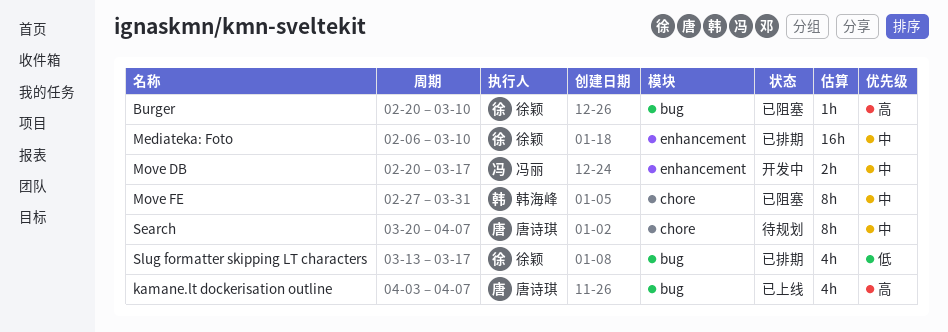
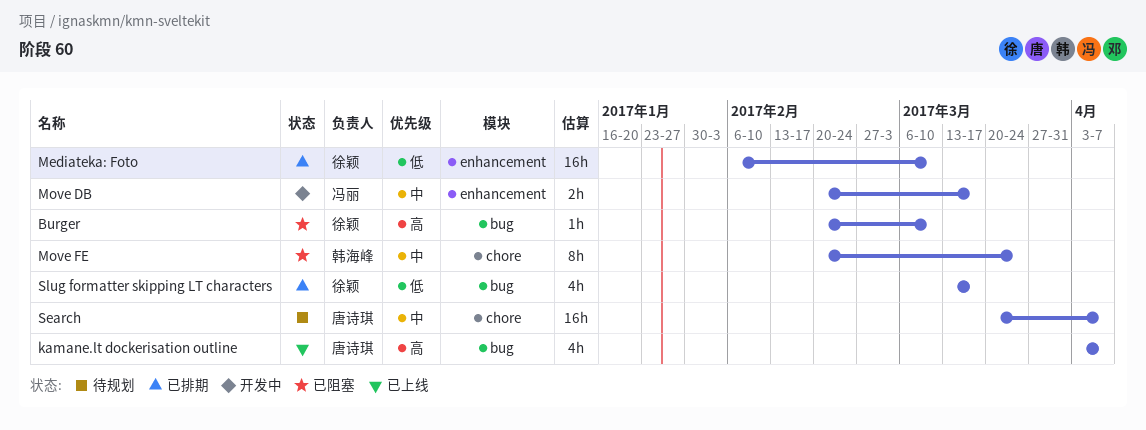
Mediateka: Foto, priority: 中 -> 低
Move FE, start: Feb 27 -> Feb 20
Move FE, due: Mar 31 -> Mar 24
Search, estimate: 8h -> 16h

